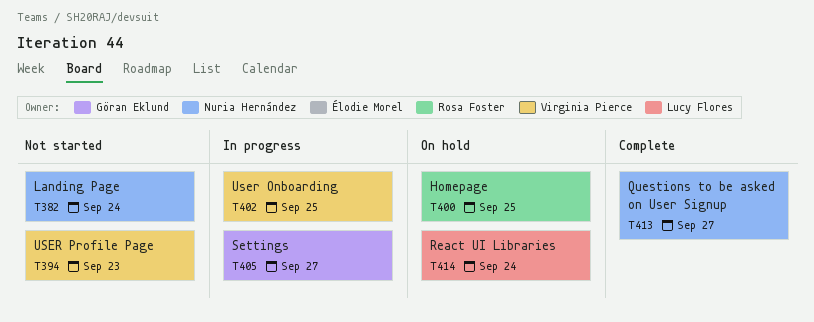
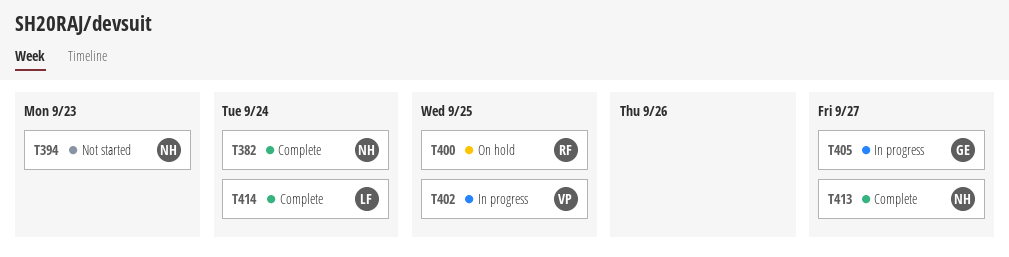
T382, status: Not started -> Complete
T394, owner: Virginia Pierce -> Nuria Hernández
T414, status: On hold -> Complete

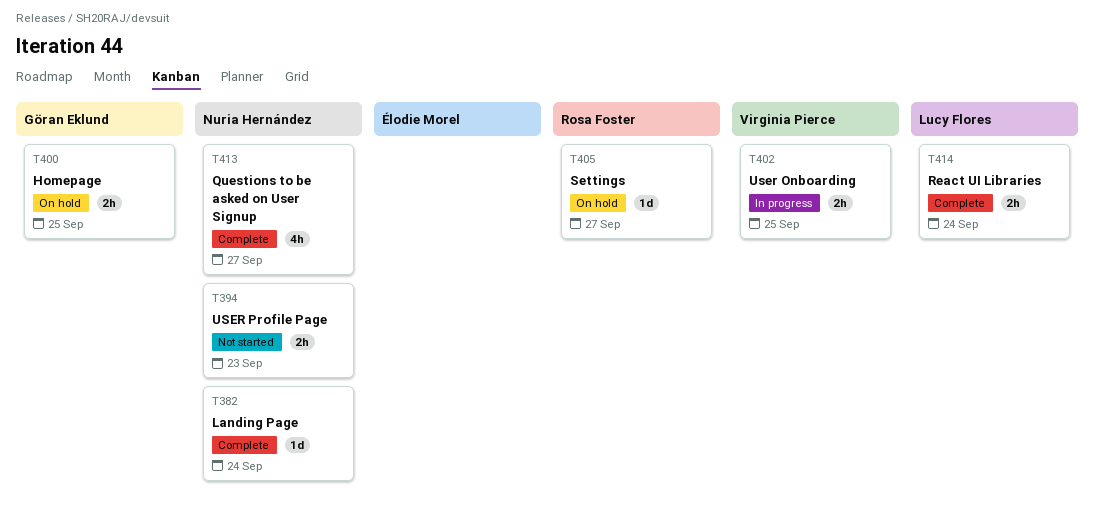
T400, owner: Rosa Foster -> Göran Eklund
T405, status: In progress -> On hold
T405, owner: Göran Eklund -> Rosa Foster

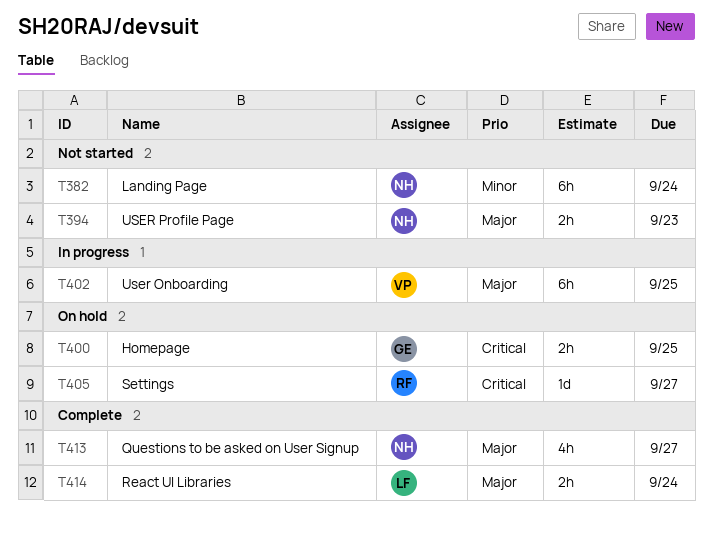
T382, status: Complete -> Not started
T382, estimate: 1d -> 6h
T402, estimate: 2h -> 6h

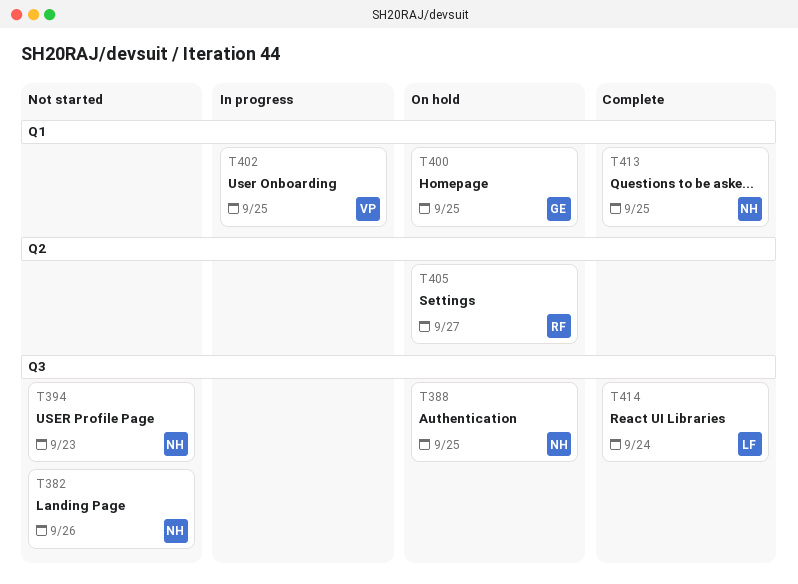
T382, due: Sep 24 -> Sep 26
T388: none -> present
T413, due: Sep 27 -> Sep 25

